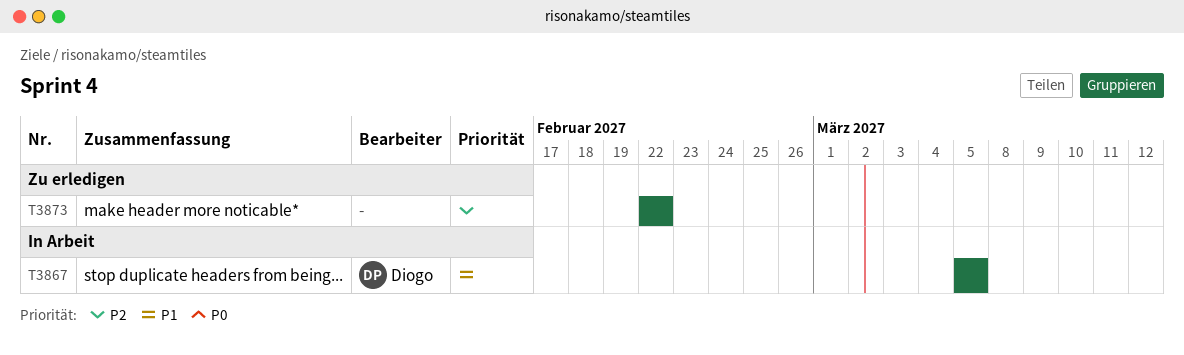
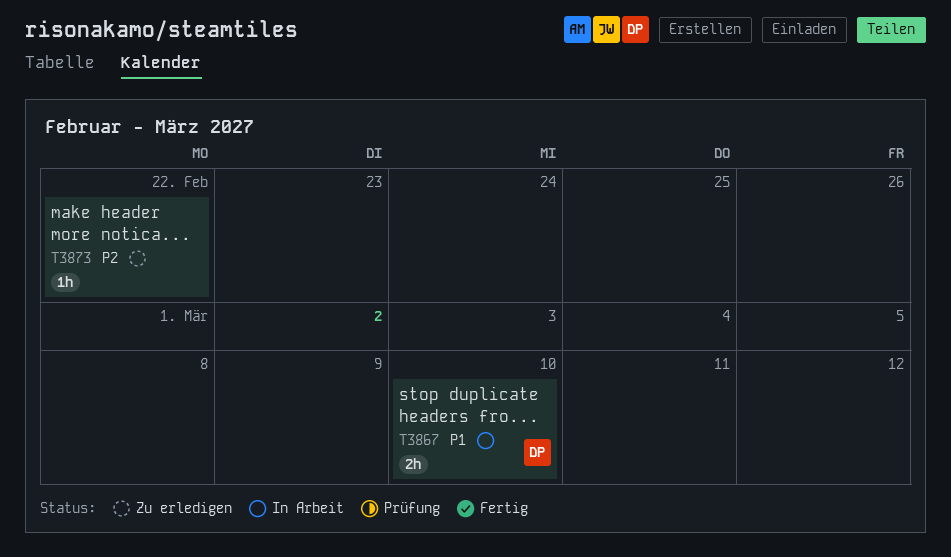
T3867, due: Mar 5 -> Mar 10

